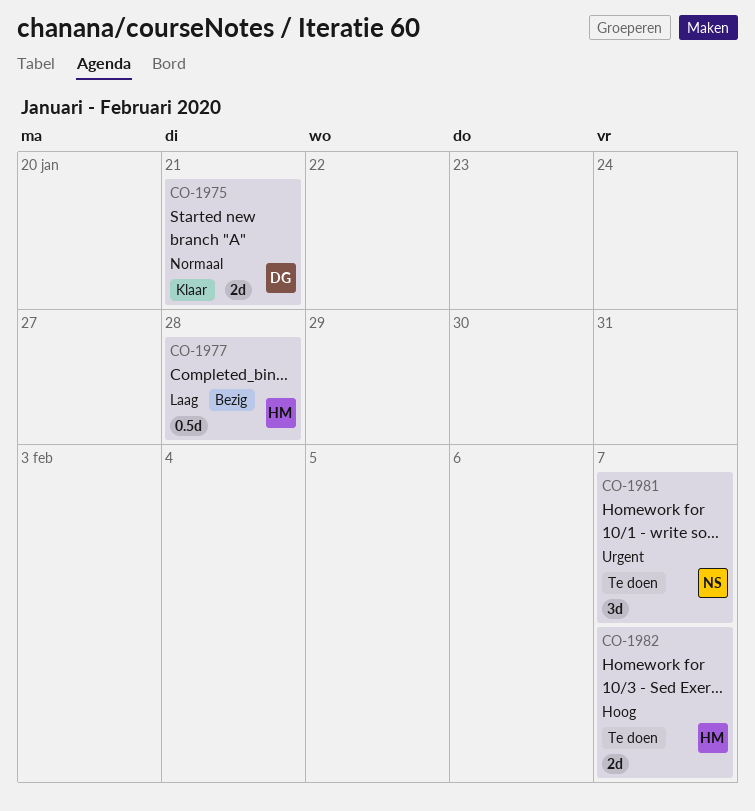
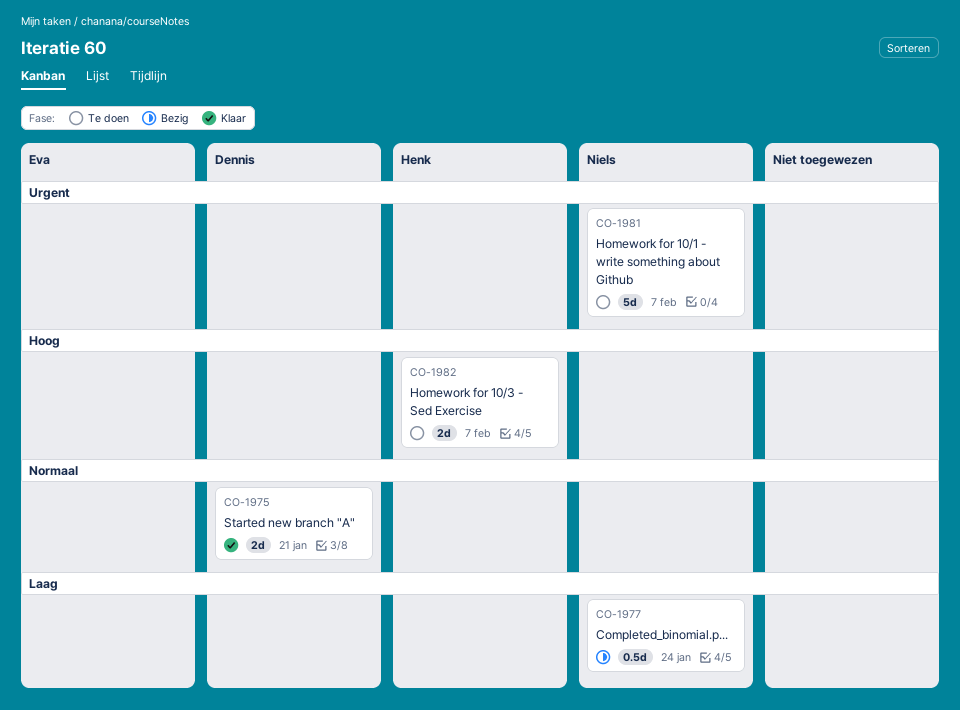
CO-1977, owner: Henk -> Niels
CO-1977, due: Jan 28 -> Jan 24
CO-1981, estimate: 3d -> 5d

